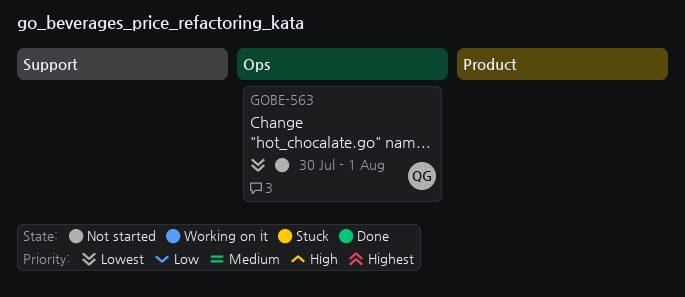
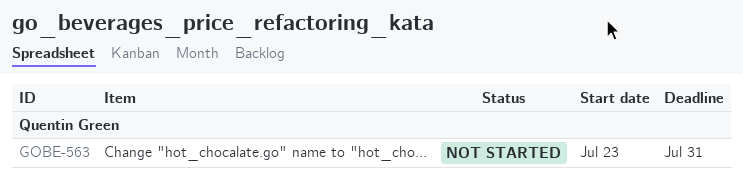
GOBE-563, start: Jul 30 -> Jul 23
GOBE-563, due: Aug 1 -> Jul 31

